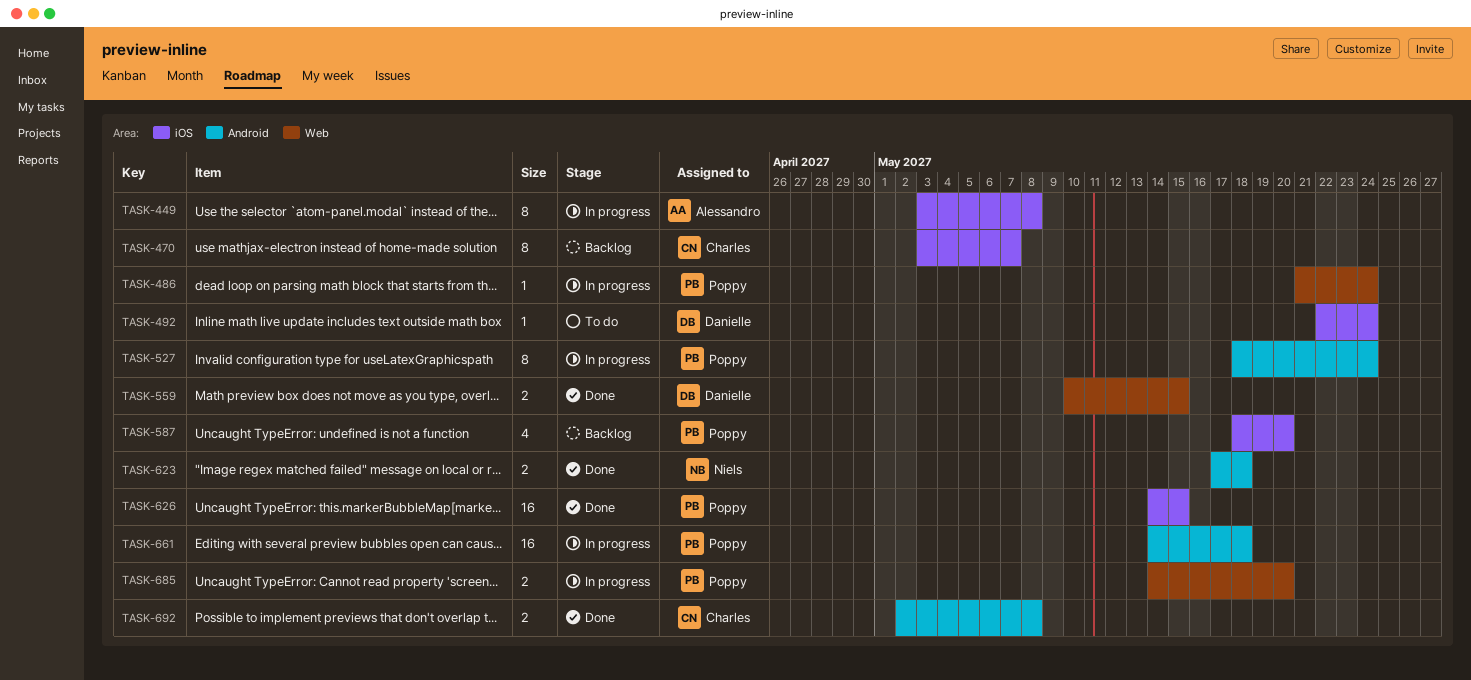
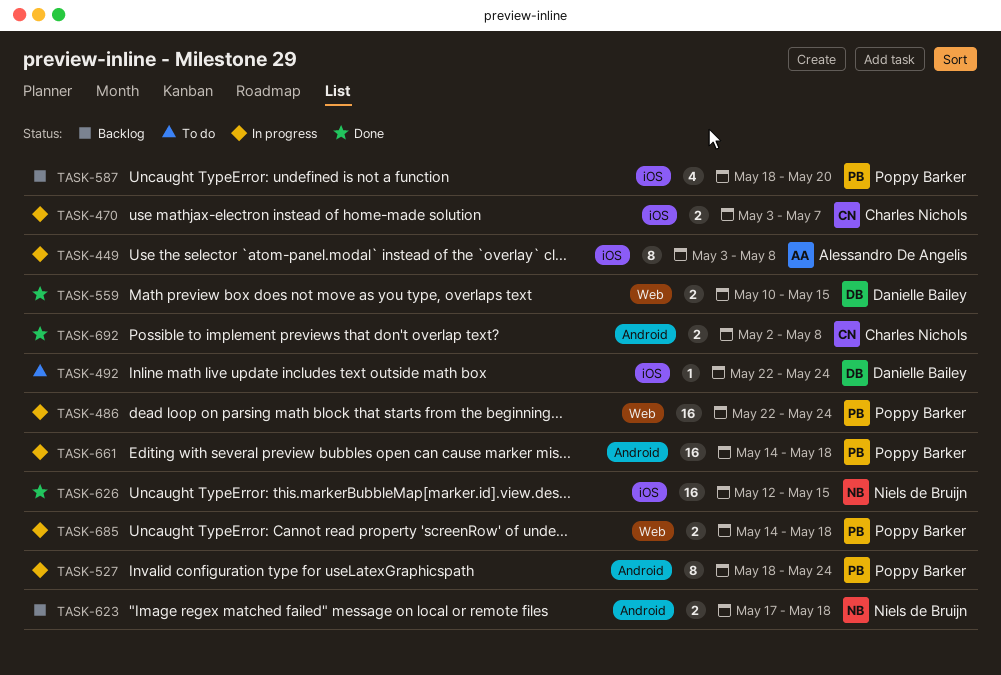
TASK-470, status: Backlog -> In progress
TASK-470, estimate: 8 -> 2
TASK-486, estimate: 1 -> 16
TASK-486, start: May 21 -> May 22
TASK-623, status: Done -> Backlog
TASK-626, owner: Poppy Barker -> Niels de Bruijn
TASK-626, start: May 14 -> May 12
TASK-685, due: May 20 -> May 18

